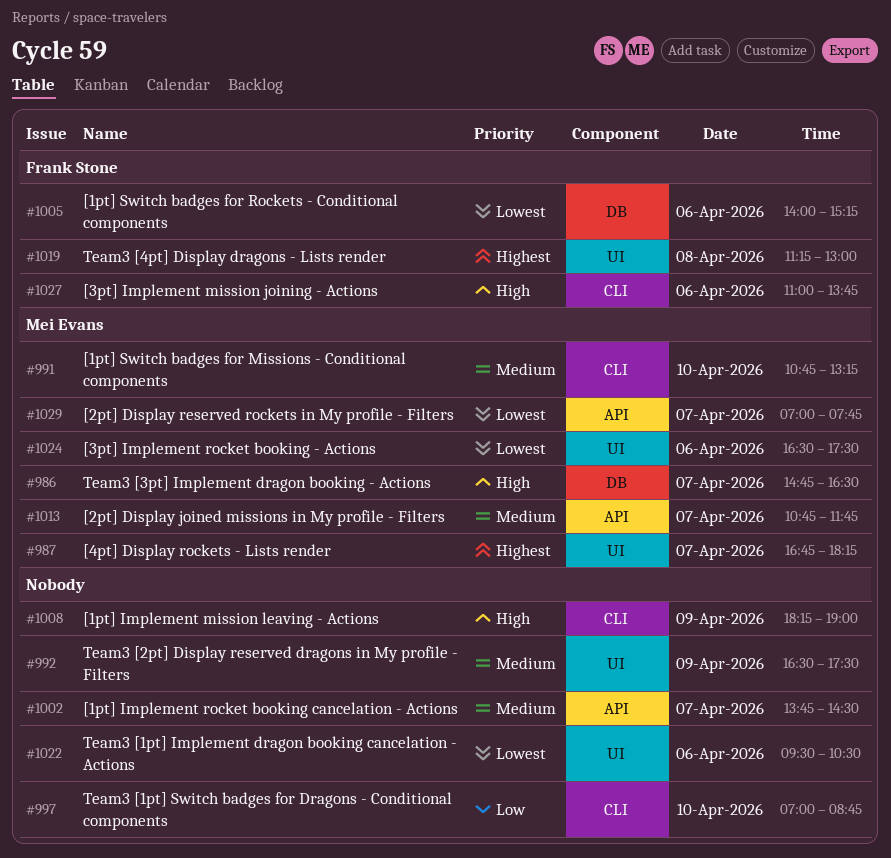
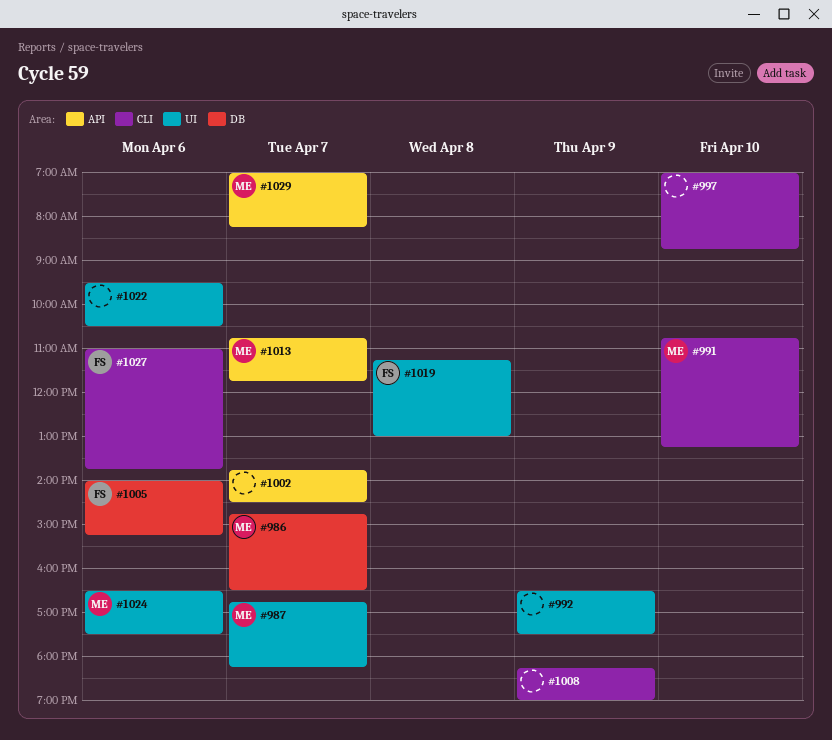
#1029, ends: 07:45 -> 08:15

